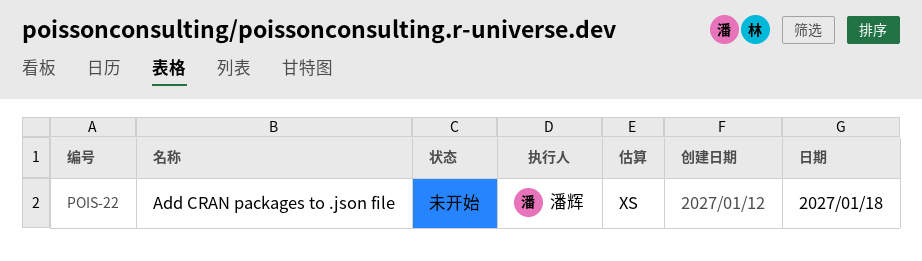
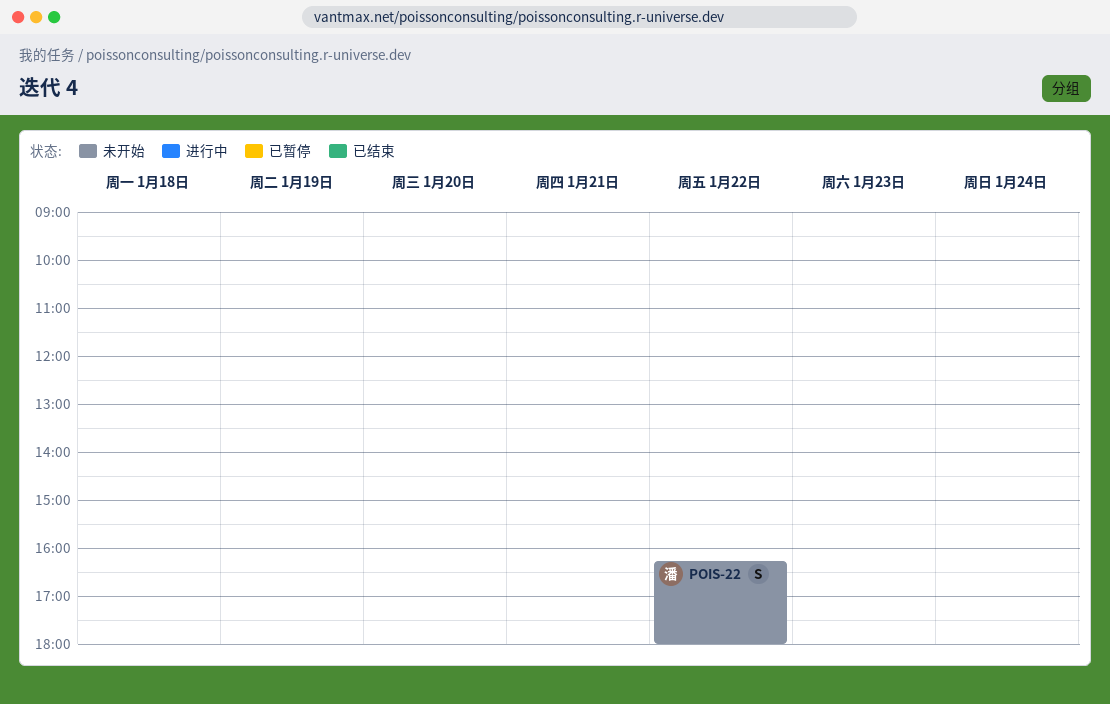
POIS-22, estimate: XS -> S
POIS-22, day: Jan 18 -> Jan 22

